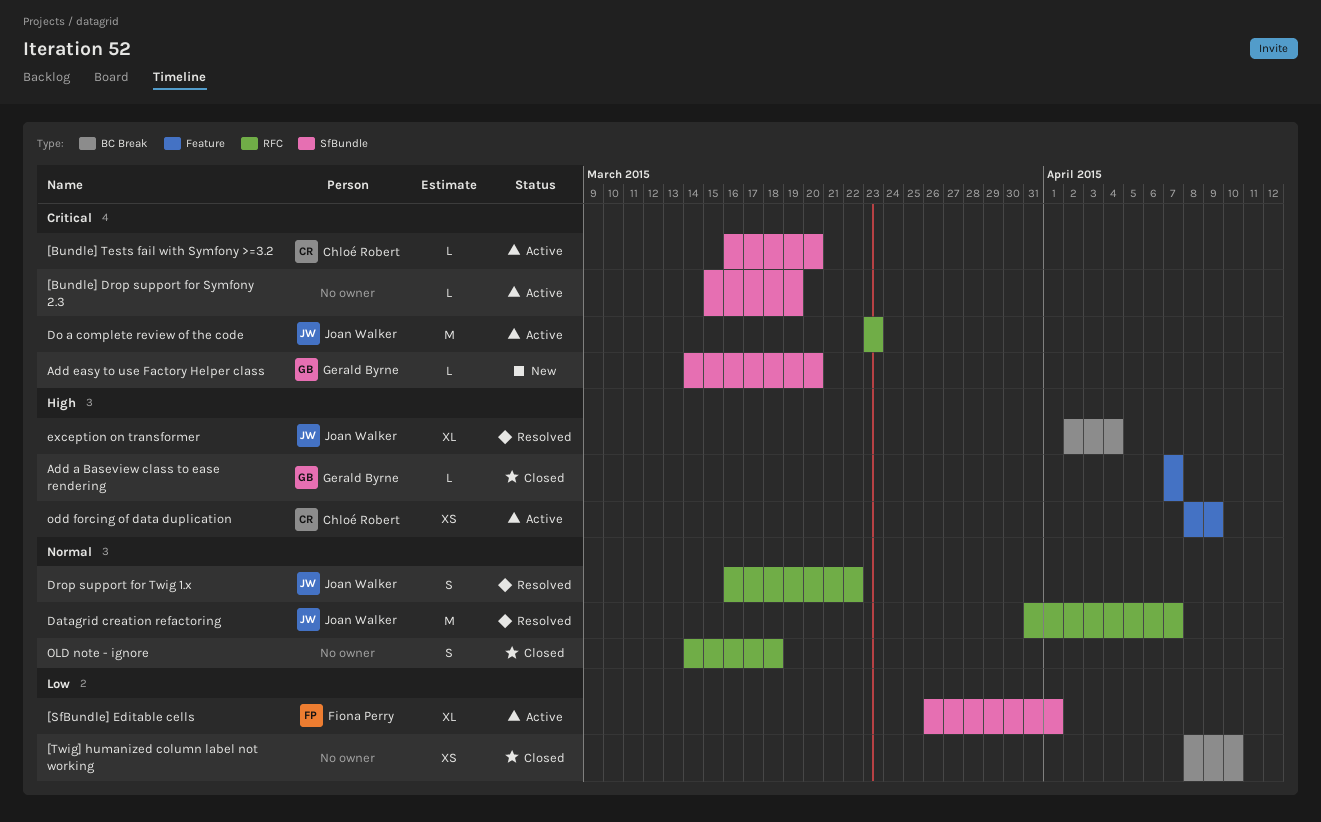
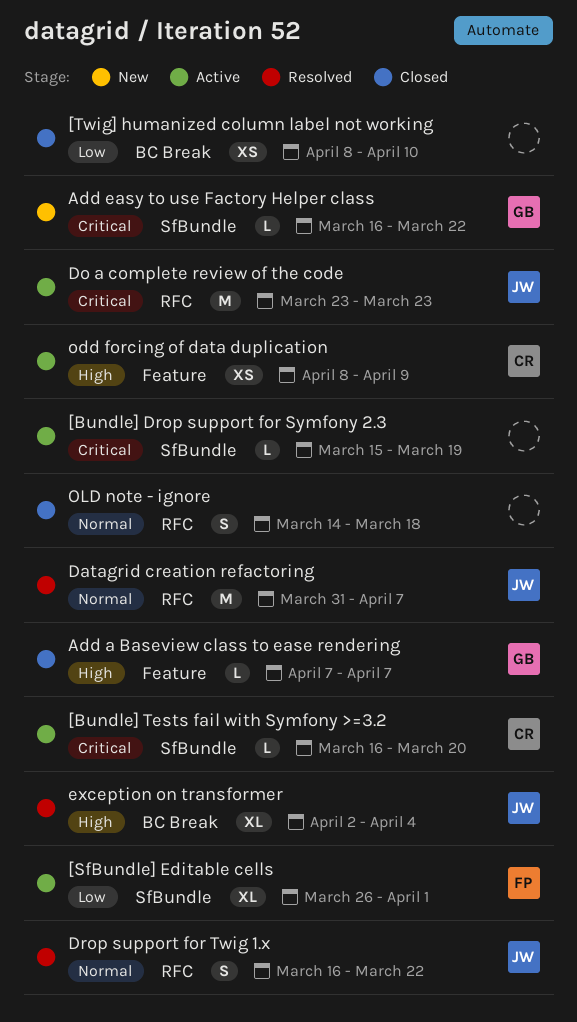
Add easy to use Factory Helper class, start: Mar 14 -> Mar 16
Add easy to use Factory Helper class, due: Mar 20 -> Mar 22

